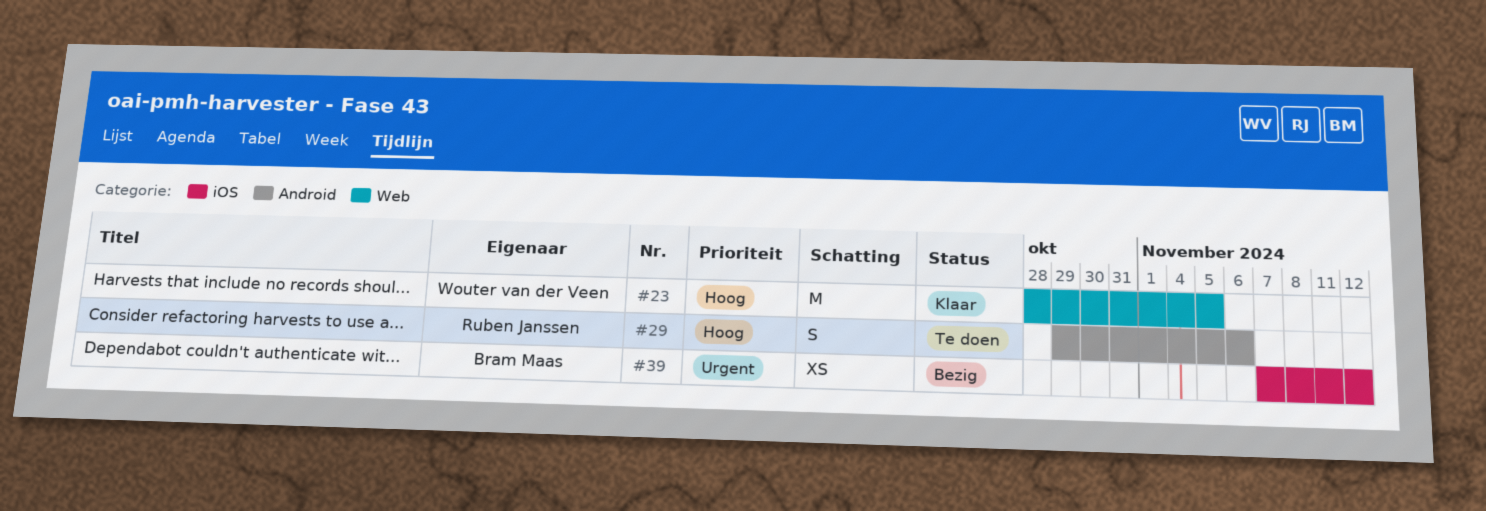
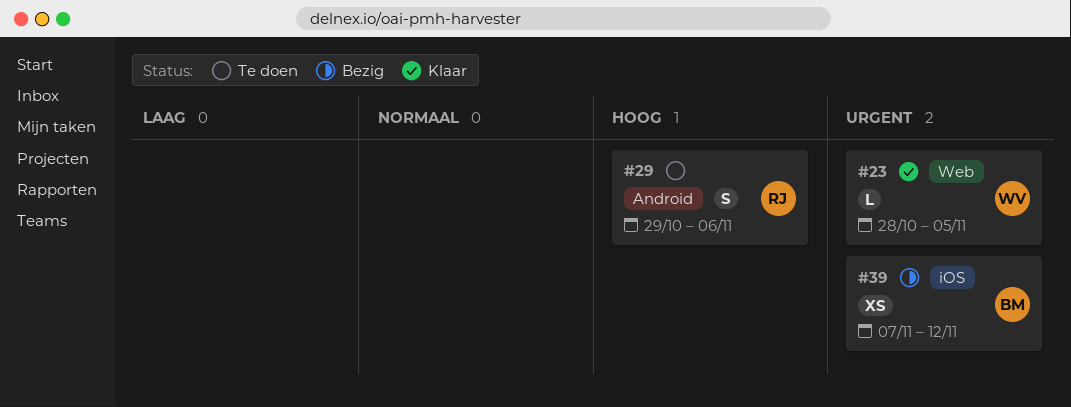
#23, priority: Hoog -> Urgent
#23, estimate: M -> L

